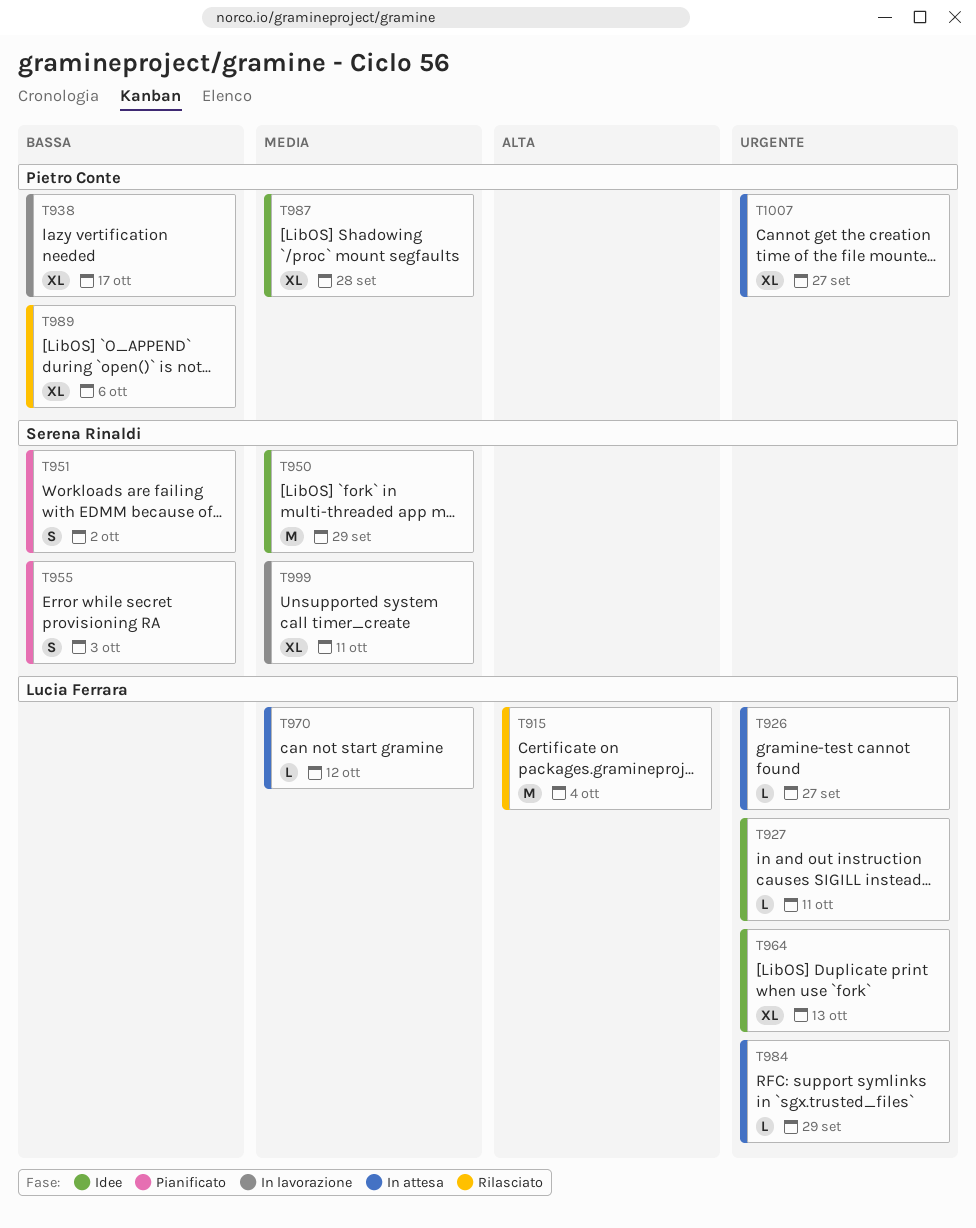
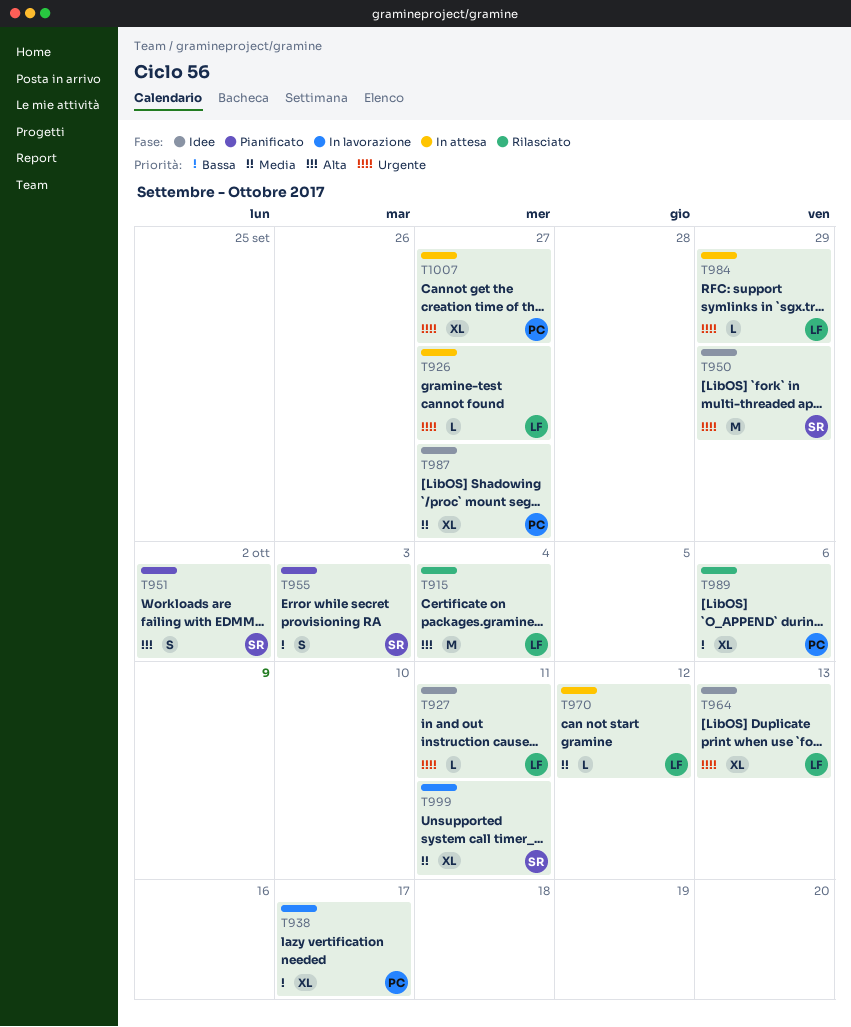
T950, priority: Media -> Urgente
T951, priority: Bassa -> Alta
T987, due: Sep 28 -> Sep 27

